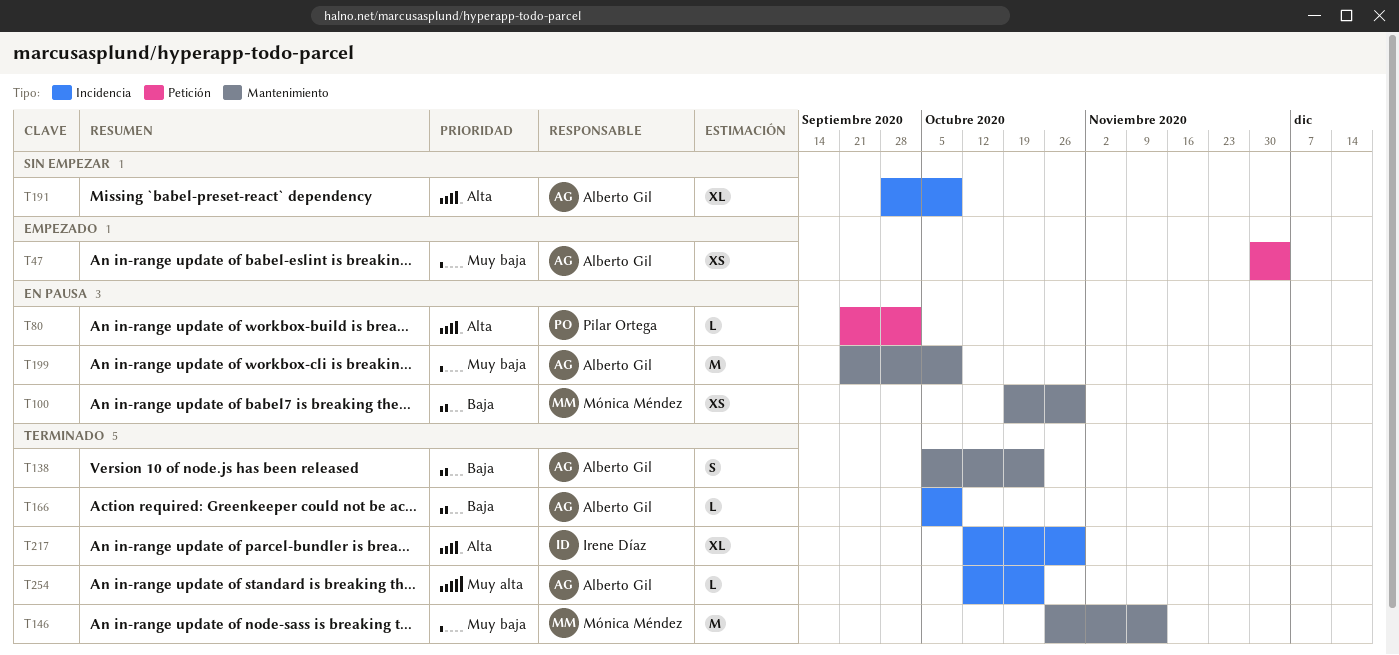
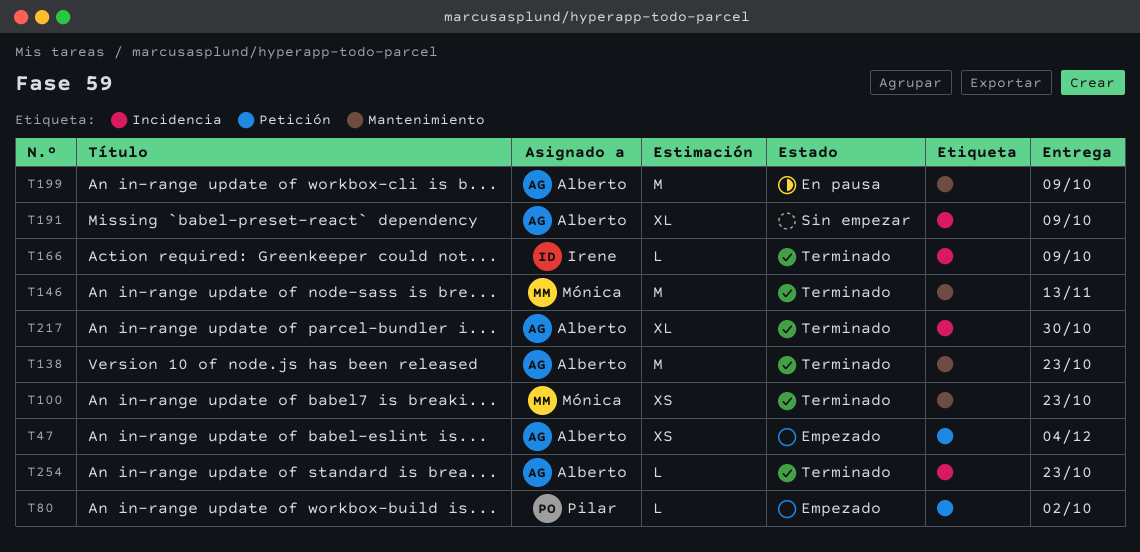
T80, status: En pausa -> Empezado
T100, status: En pausa -> Terminado
T100, due: Oct 30 -> Oct 23
T138, estimate: S -> M
T166, owner: Alberto Gil -> Irene Díaz
T217, owner: Irene Díaz -> Alberto Gil

